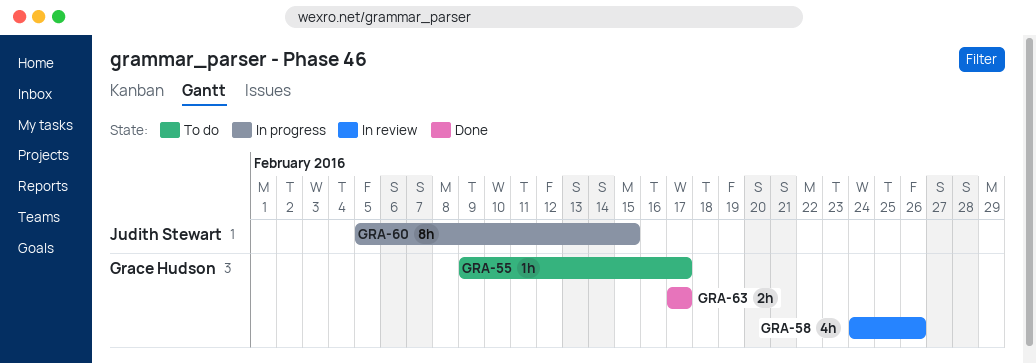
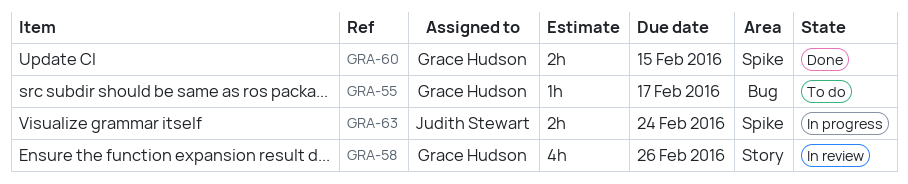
GRA-60, status: In progress -> Done
GRA-60, owner: Judith Stewart -> Grace Hudson
GRA-60, estimate: 8h -> 2h
GRA-63, status: Done -> In progress
GRA-63, owner: Grace Hudson -> Judith Stewart
GRA-63, due: Feb 17 -> Feb 24

